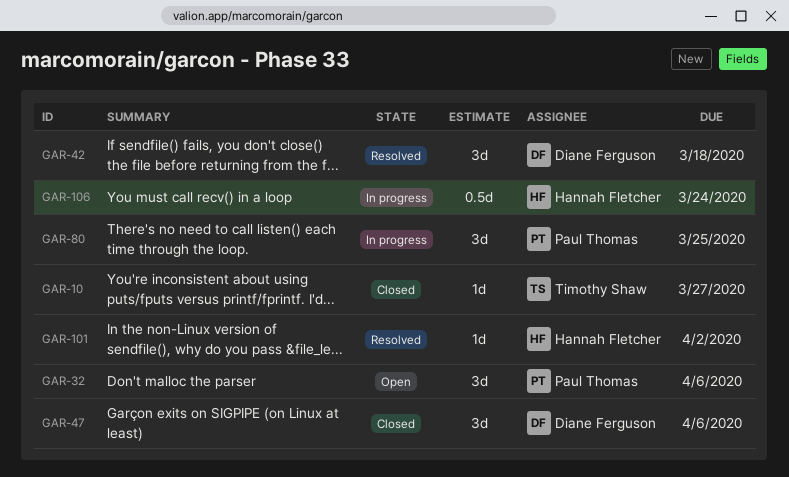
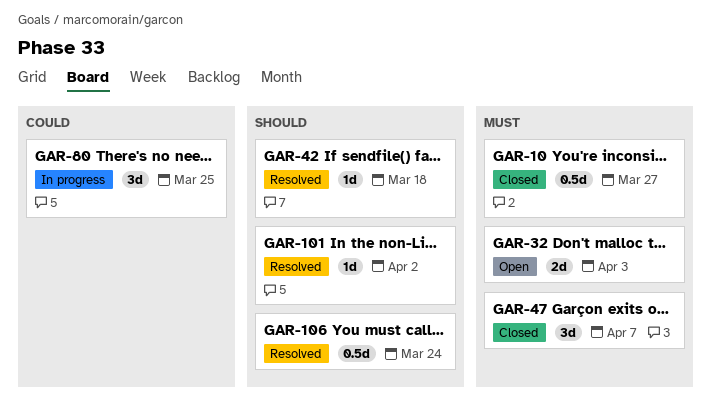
GAR-10, estimate: 1d -> 0.5d
GAR-32, estimate: 3d -> 2d
GAR-32, due: Apr 6 -> Apr 3
GAR-42, estimate: 3d -> 1d
GAR-47, due: Apr 6 -> Apr 7
GAR-106, status: In progress -> Resolved

